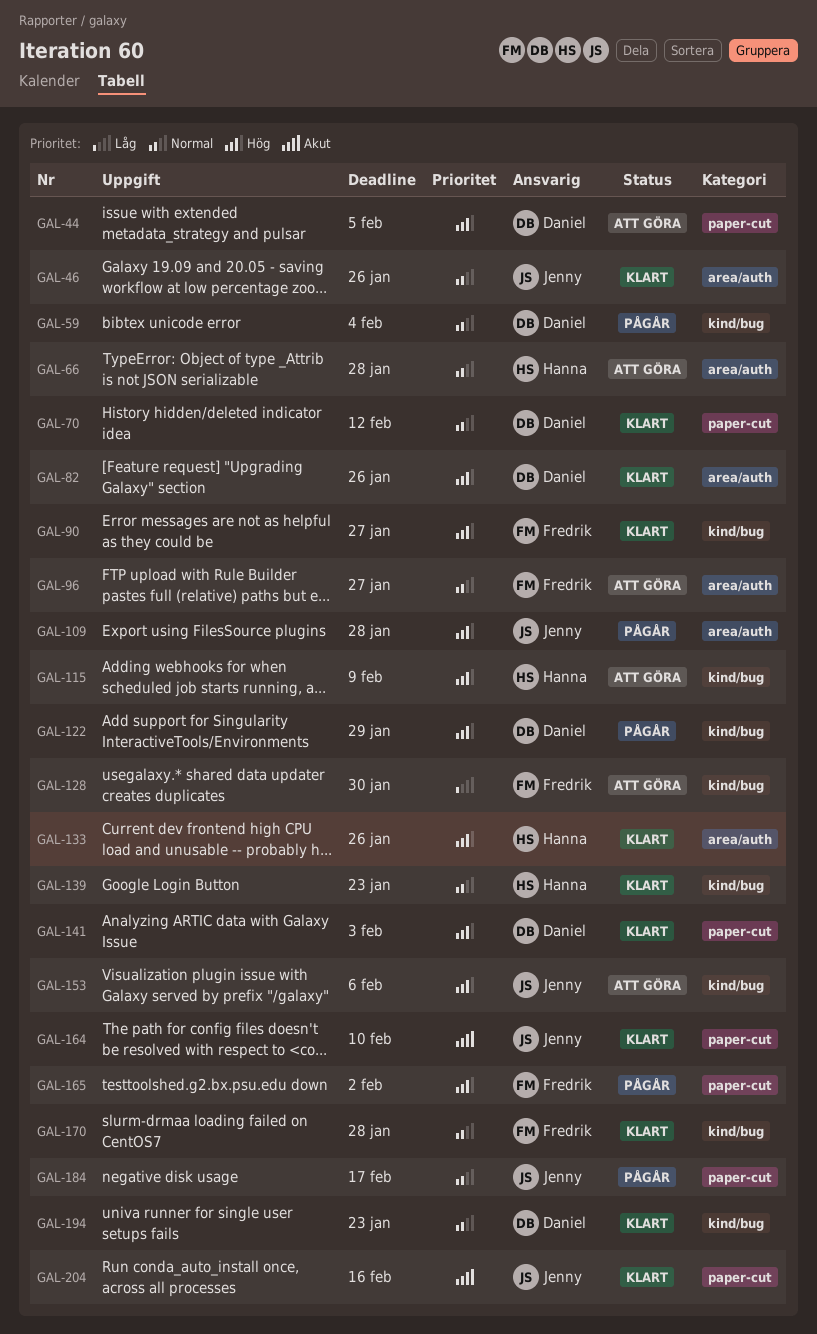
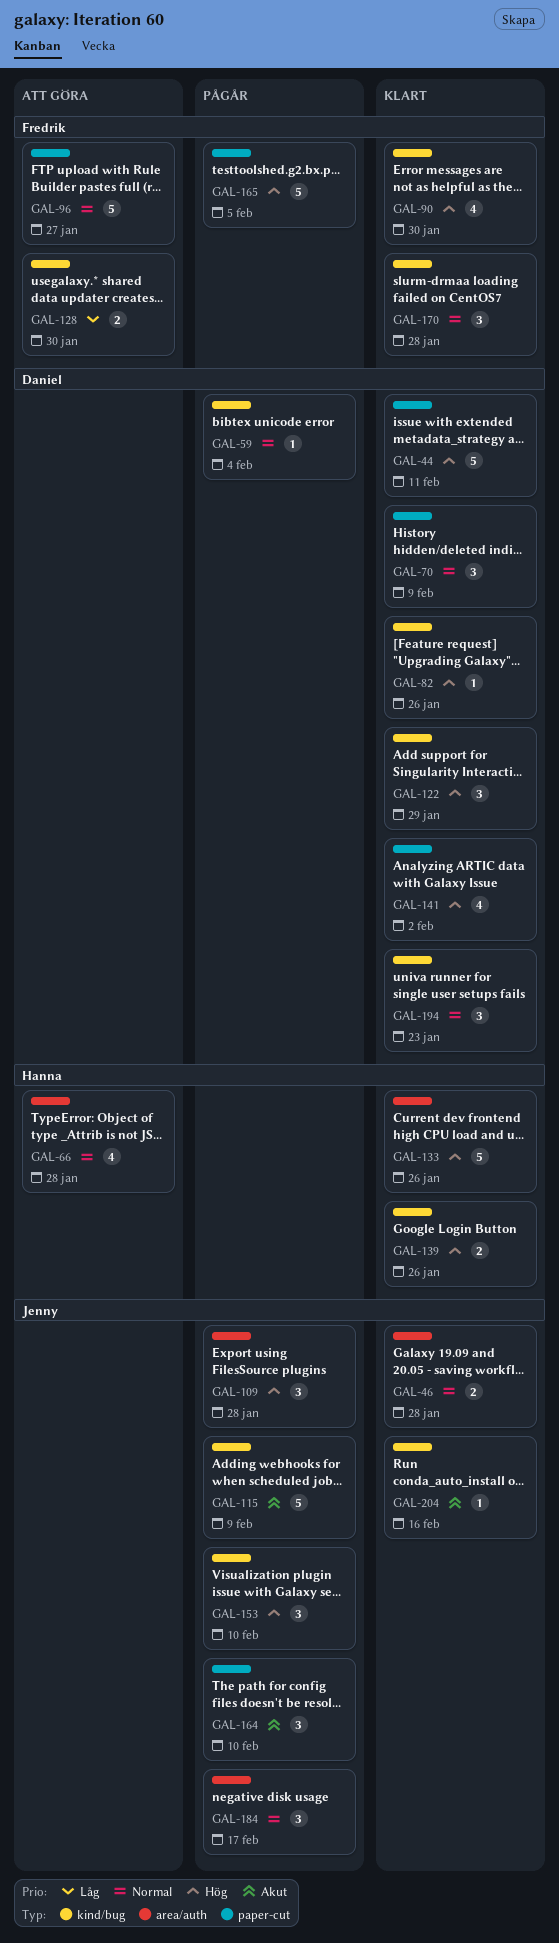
GAL-44, status: Att göra -> Klart
GAL-44, due: Feb 5 -> Feb 11
GAL-46, due: Jan 26 -> Jan 28
GAL-70, due: Feb 12 -> Feb 9
GAL-82, label: area/auth -> kind/bug
GAL-90, due: Jan 27 -> Jan 30
GAL-96, label: area/auth -> paper-cut
GAL-115, status: Att göra -> Pågår
GAL-115, owner: Hanna -> Jenny
GAL-115, priority: Hög -> Akut
GAL-122, status: Pågår -> Klart
GAL-139, priority: Normal -> Hög
GAL-139, due: Jan 23 -> Jan 26
GAL-141, due: Feb 3 -> Feb 2
GAL-153, status: Att göra -> Pågår
GAL-153, due: Feb 6 -> Feb 10
GAL-164, status: Klart -> Pågår
GAL-165, due: Feb 2 -> Feb 5
GAL-184, label: paper-cut -> area/auth
GAL-204, label: paper-cut -> kind/bug

